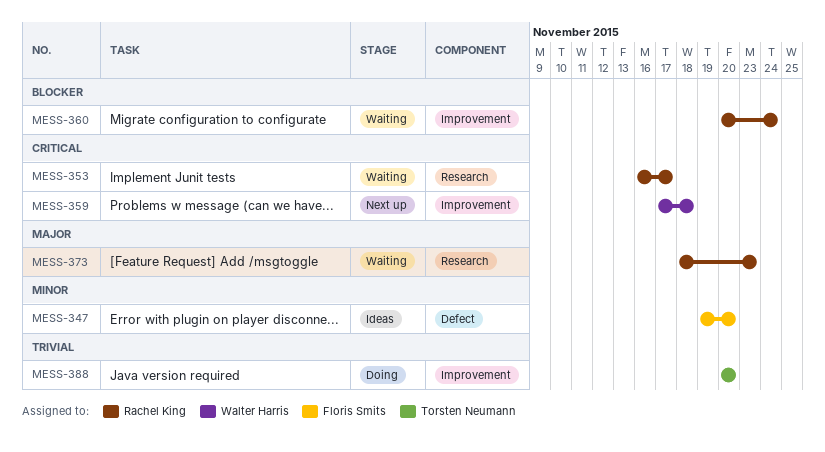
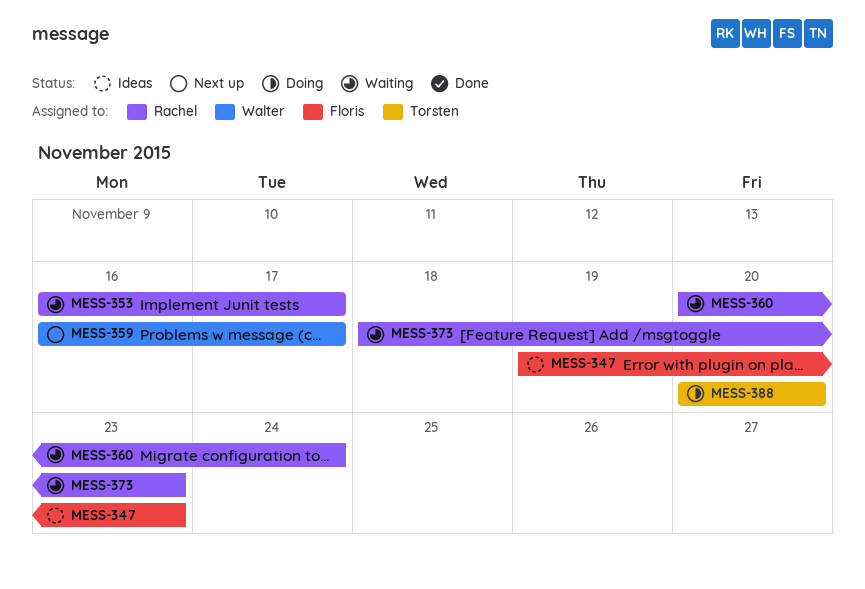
MESS-347, due: Nov 20 -> Nov 23
MESS-359, start: Nov 17 -> Nov 16
MESS-359, due: Nov 18 -> Nov 17

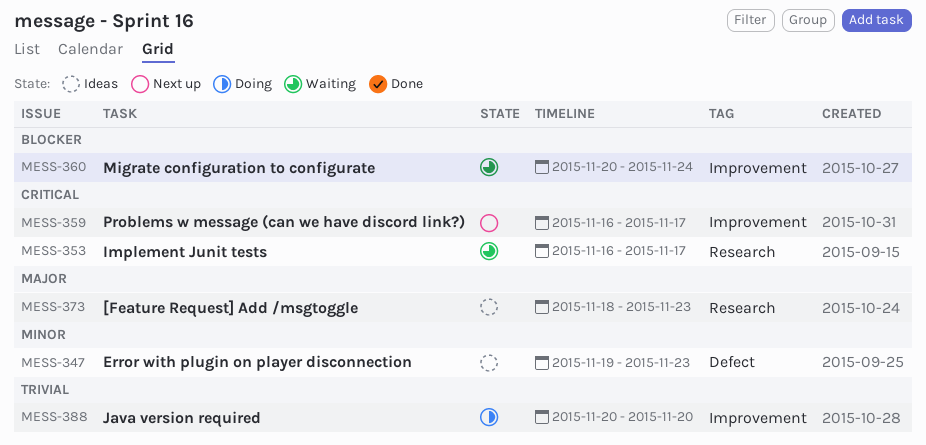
MESS-373, status: Waiting -> Ideas

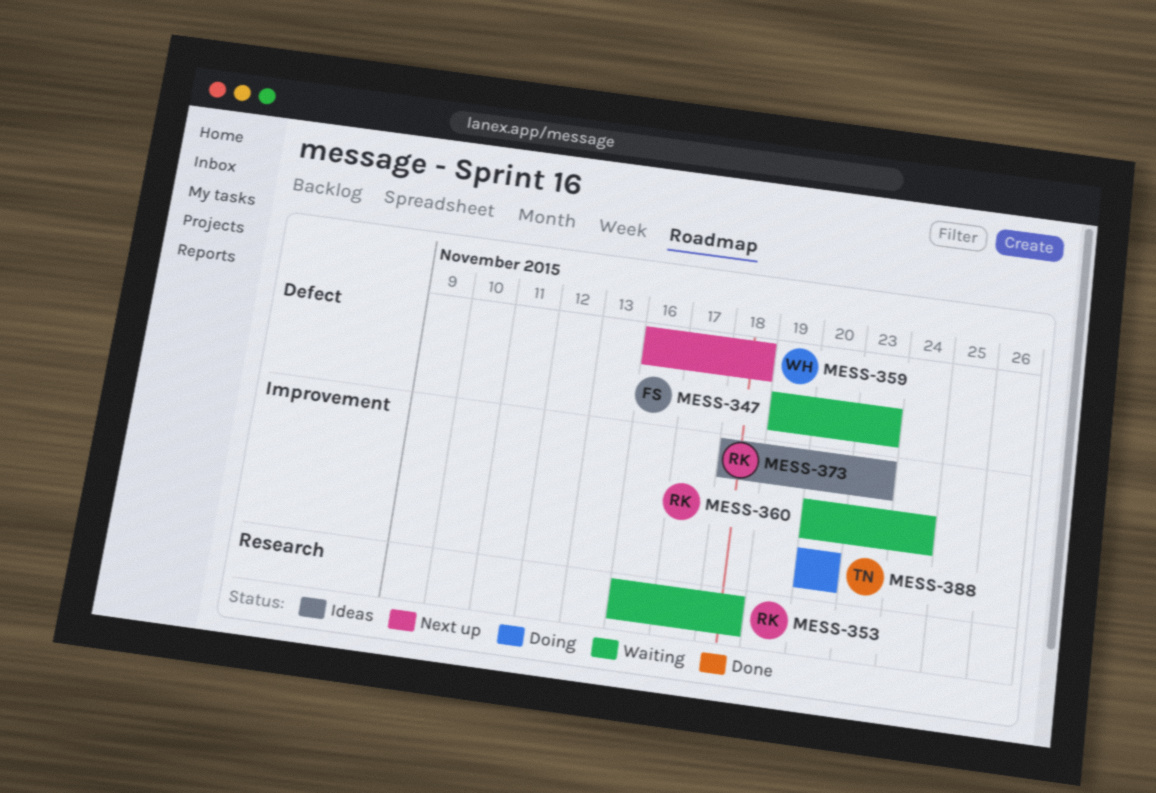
MESS-347, status: Ideas -> Waiting
MESS-353, due: Nov 17 -> Nov 18
MESS-359, label: Improvement -> Defect
MESS-359, due: Nov 17 -> Nov 18
MESS-373, label: Research -> Improvement

